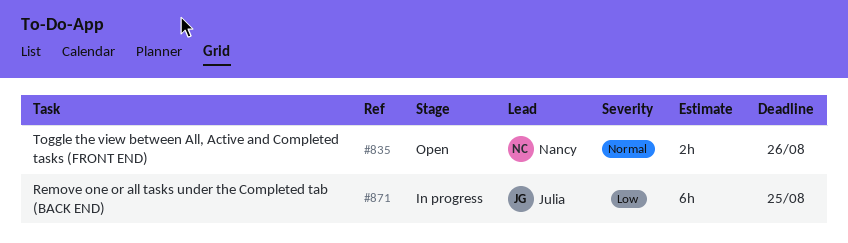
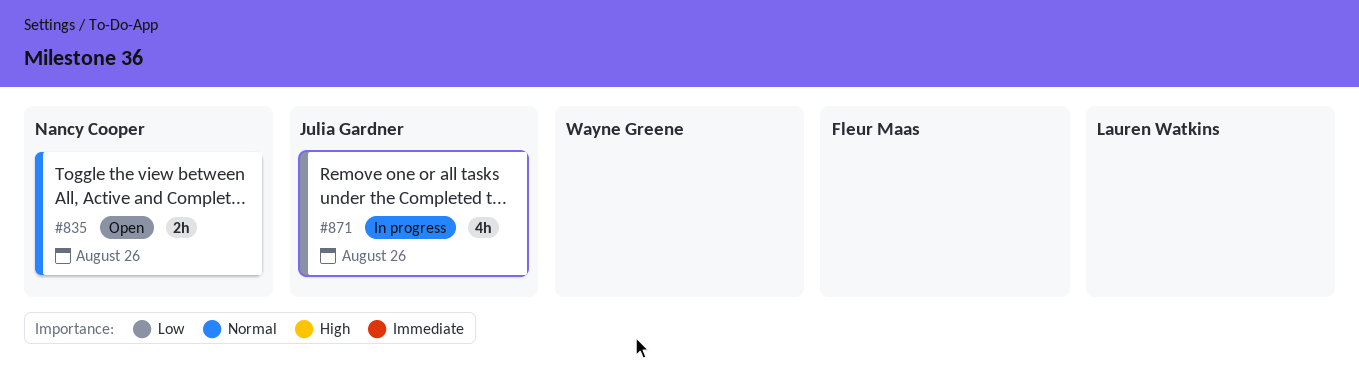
#871, estimate: 6h -> 4h
#871, due: Aug 25 -> Aug 26

